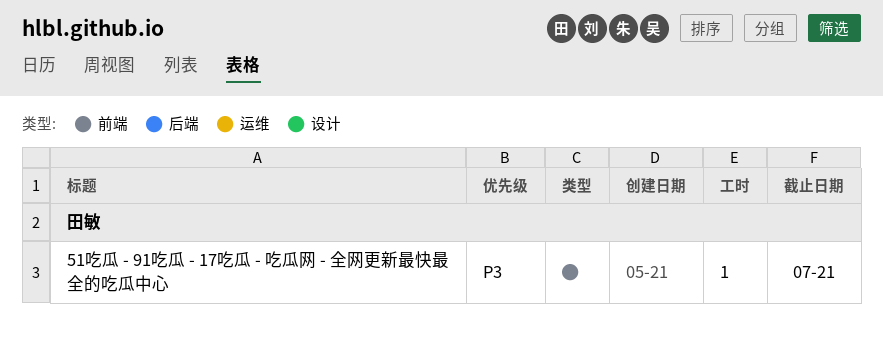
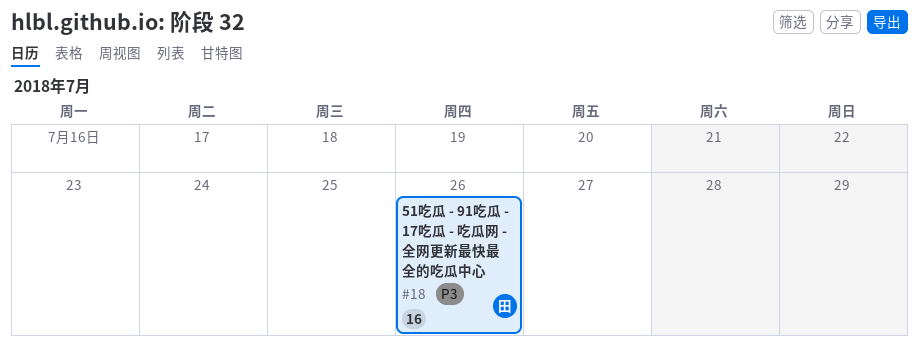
51吃瓜 - 91吃瓜 - 17吃瓜 - 吃瓜网 - 全网更新最快最全的吃瓜中心, estimate: 1 -> 16
51吃瓜 - 91吃瓜 - 17吃瓜 - 吃瓜网 - 全网更新最快最全的吃瓜中心, due: Jul 21 -> Jul 26

